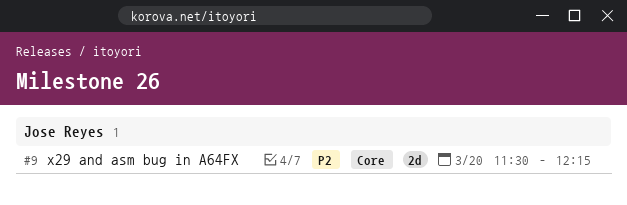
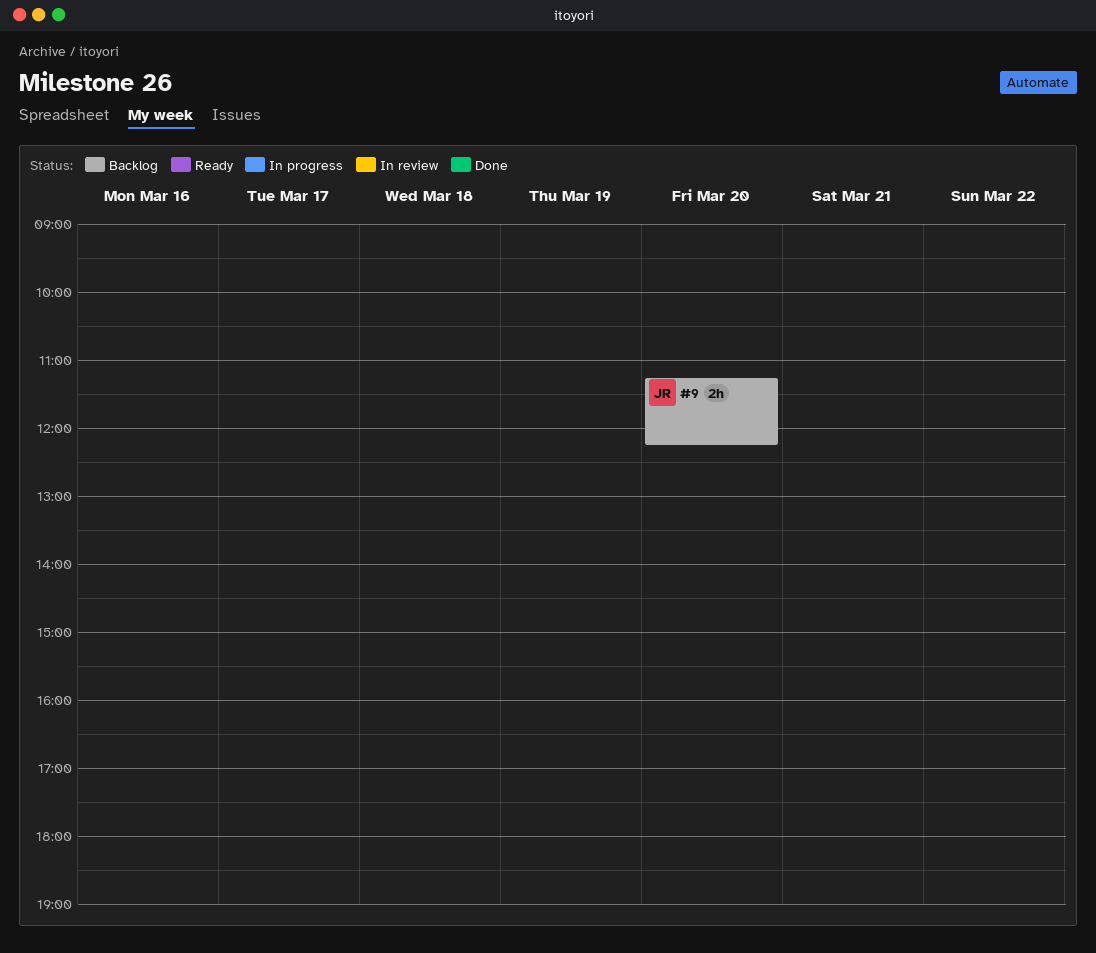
#9, estimate: 2d -> 2h
#9, begins: 11:30 -> 11:15

